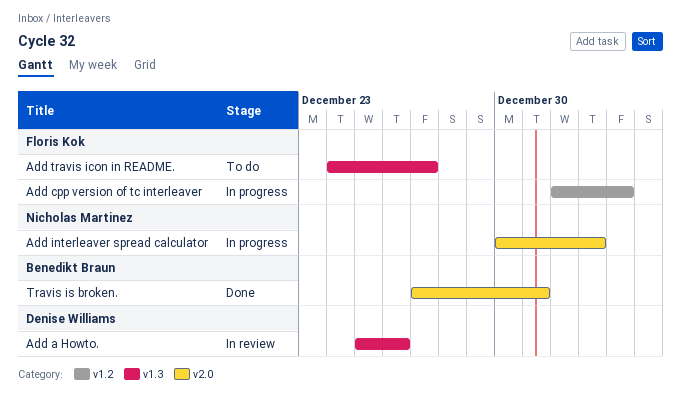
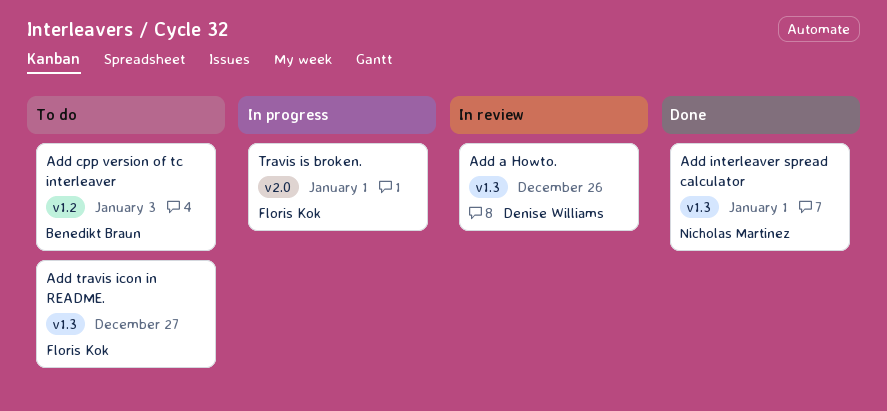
Add cpp version of tc interleaver, status: In progress -> To do
Add cpp version of tc interleaver, owner: Floris Kok -> Benedikt Braun
Add interleaver spread calculator, status: In progress -> Done
Add interleaver spread calculator, label: v2.0 -> v1.3
Add interleaver spread calculator, due: Jan 2 -> Jan 1
Travis is broken., status: Done -> In progress
Travis is broken., owner: Benedikt Braun -> Floris Kok
Travis is broken., due: Dec 31 -> Jan 1

